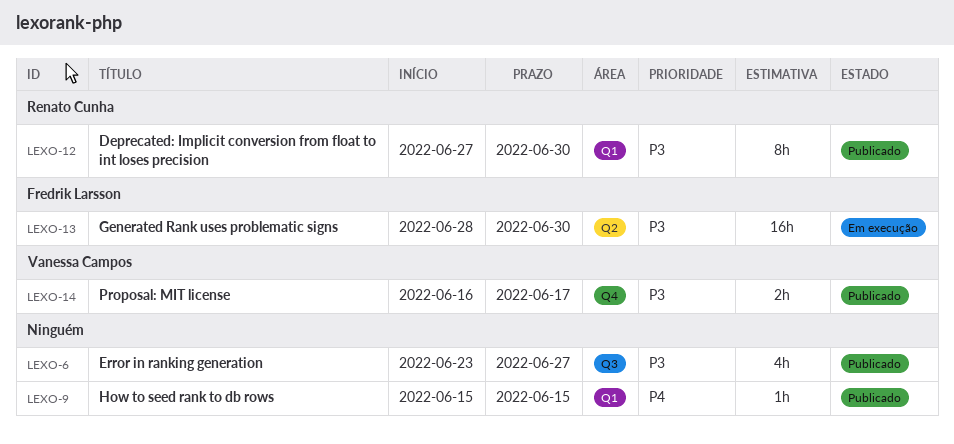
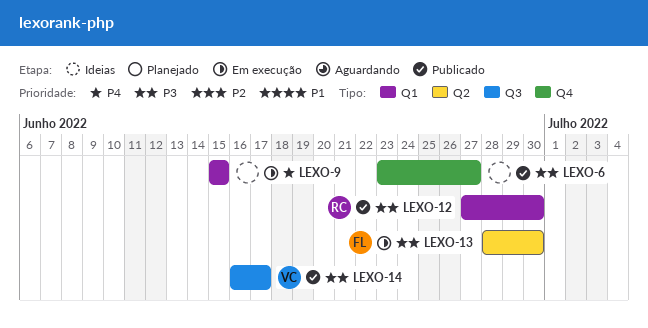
LEXO-6, label: Q3 -> Q4
LEXO-9, status: Publicado -> Em execução
LEXO-14, label: Q4 -> Q3

